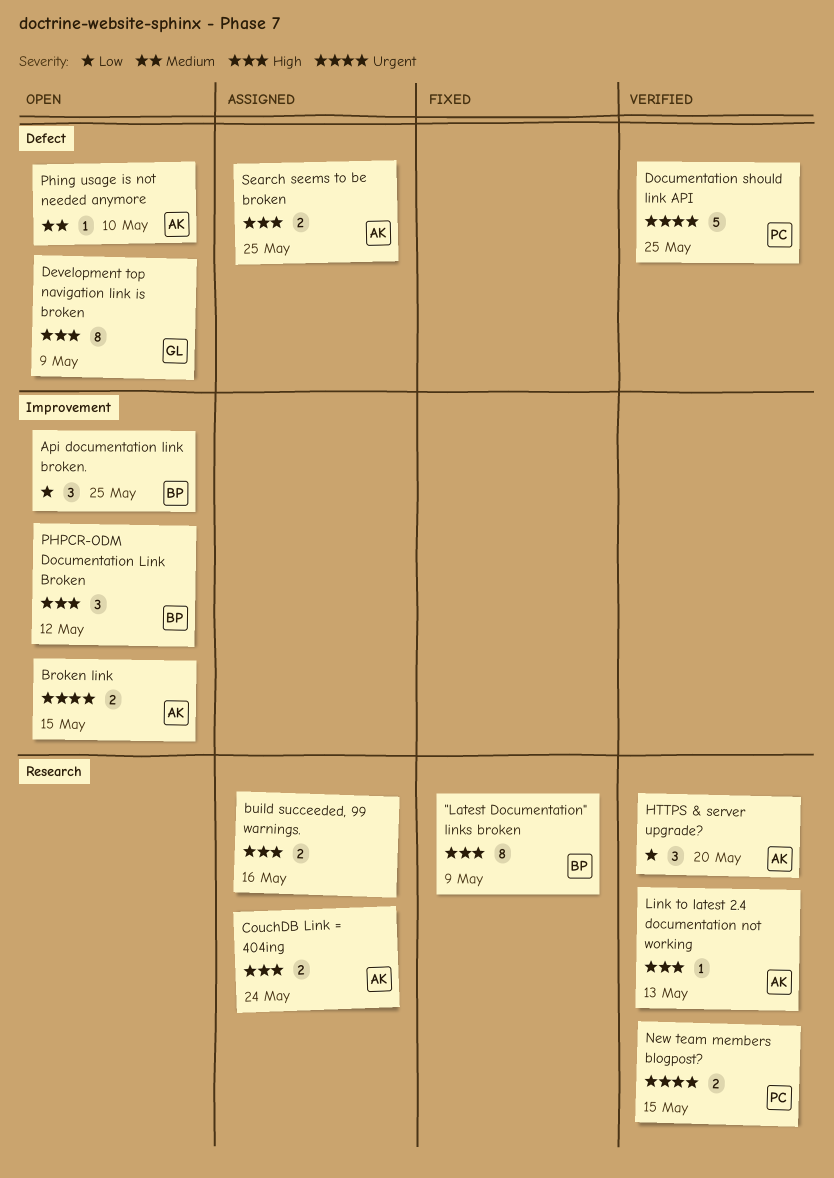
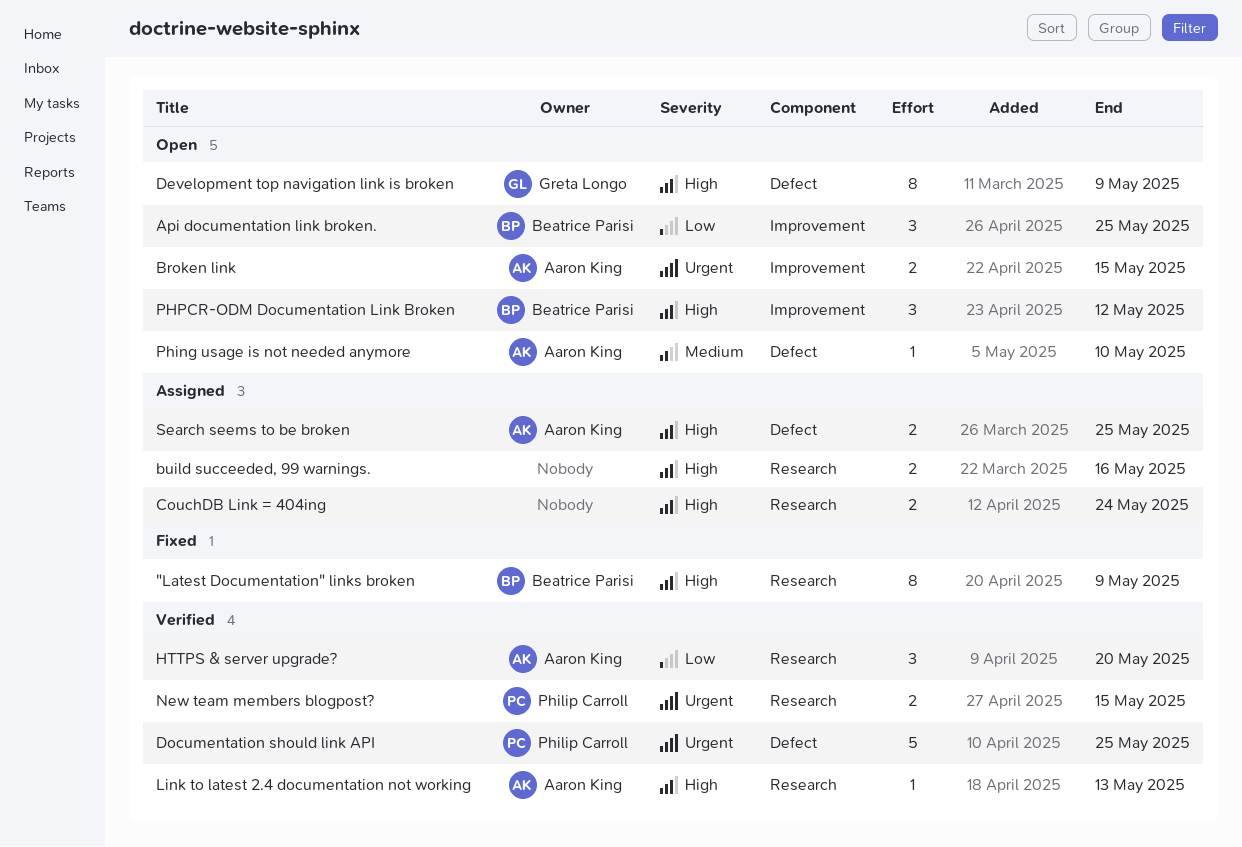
CouchDB Link = 404ing, owner: Aaron King -> none

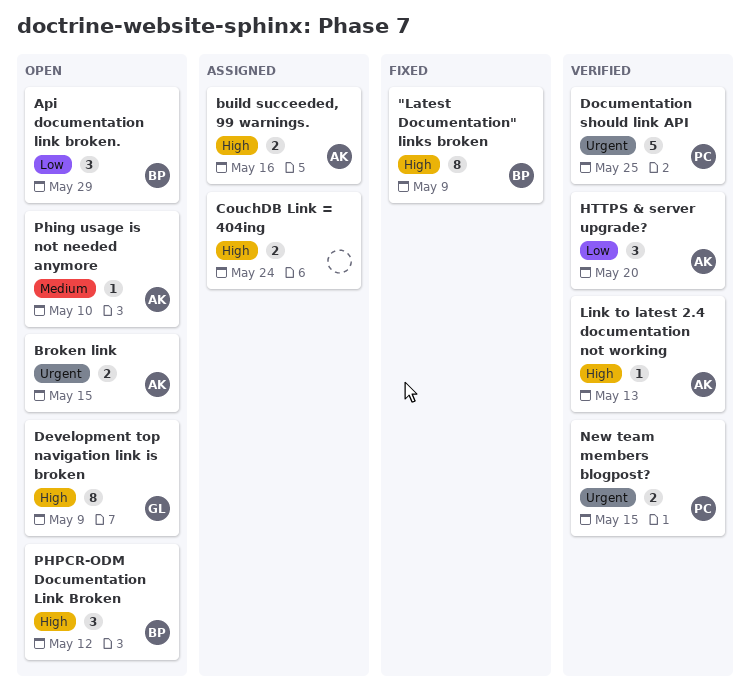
Api documentation link broken., due: May 25 -> May 29
build succeeded, 99 warnings., owner: none -> Aaron King
Search seems to be broken: present -> none

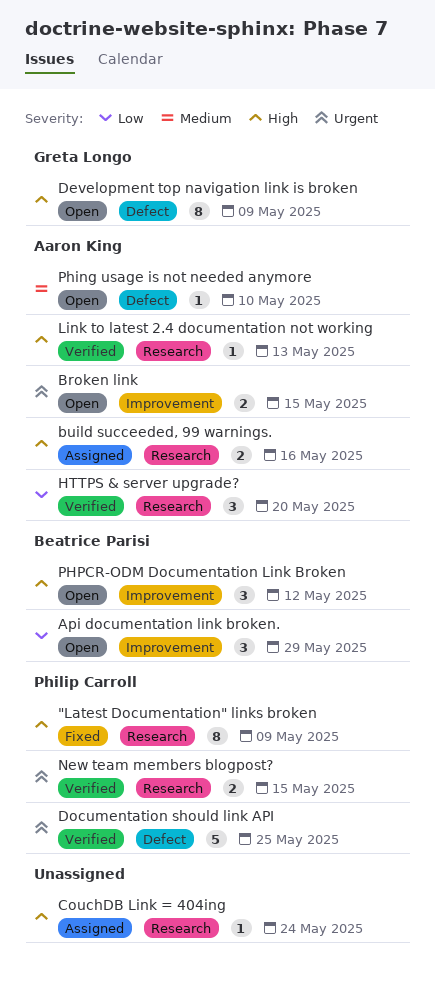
"Latest Documentation" links broken, owner: Beatrice Parisi -> Philip Carroll
CouchDB Link = 404ing, estimate: 2 -> 1

